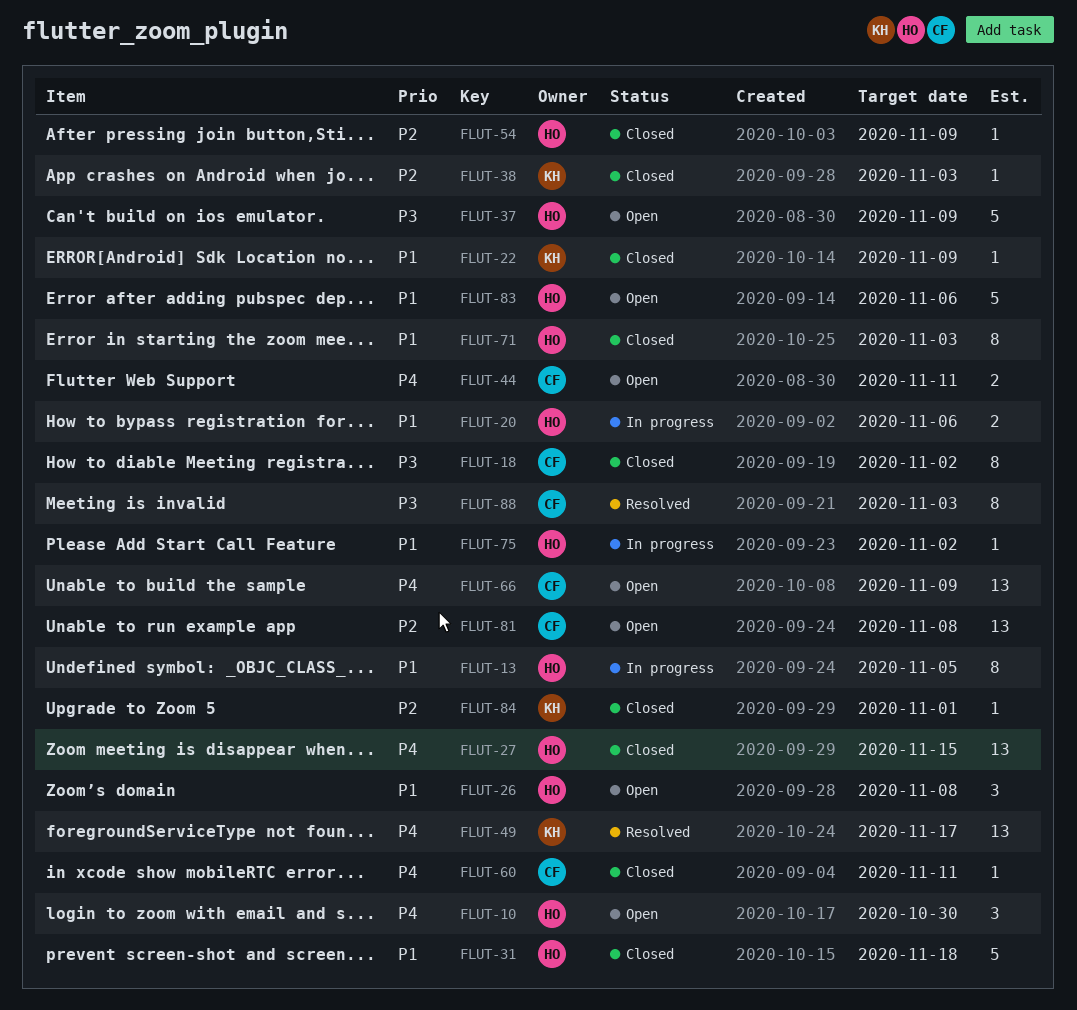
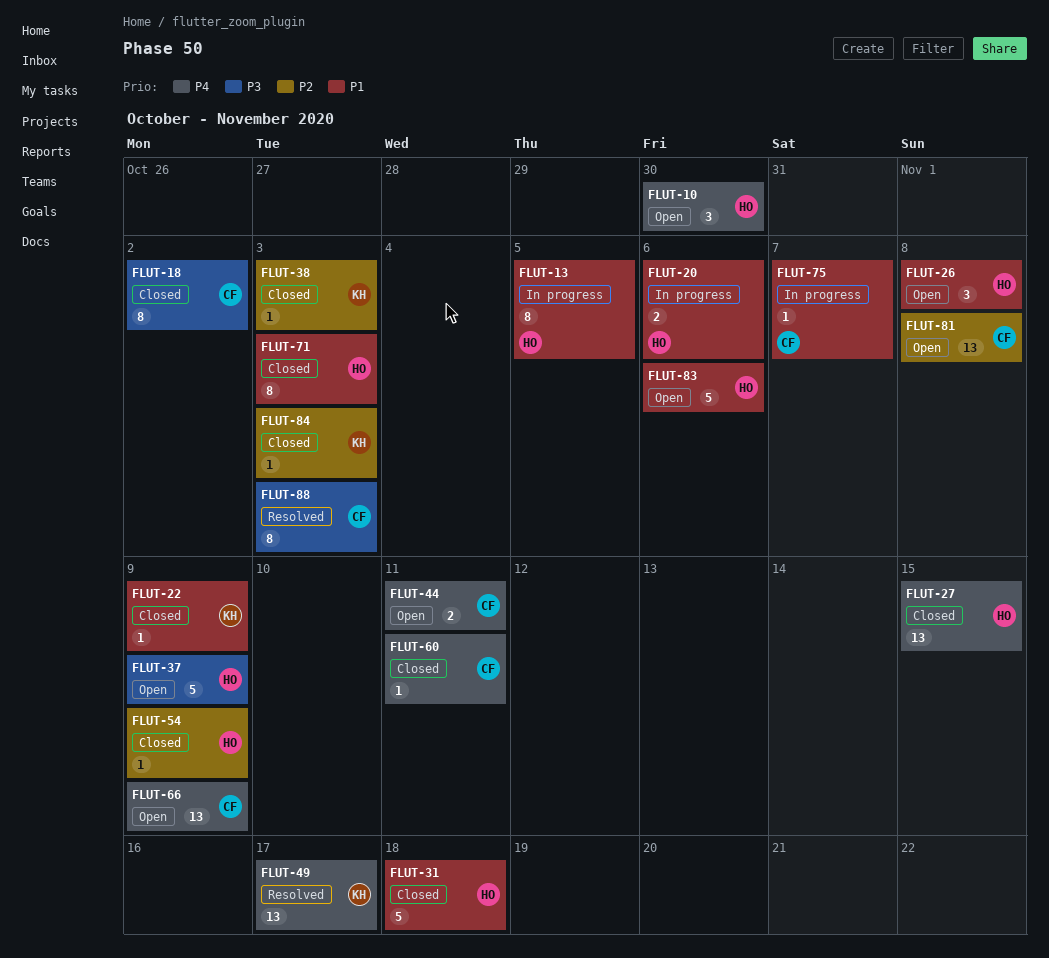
FLUT-75, owner: HO -> CF
FLUT-75, due: Nov 2 -> Nov 7
FLUT-84, due: Nov 1 -> Nov 3

